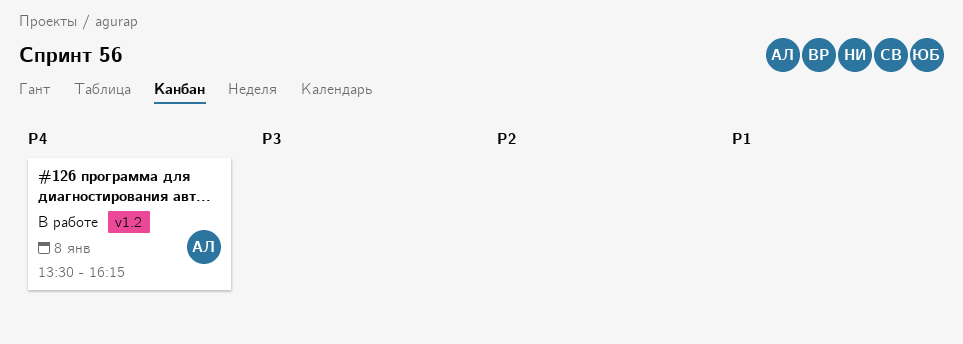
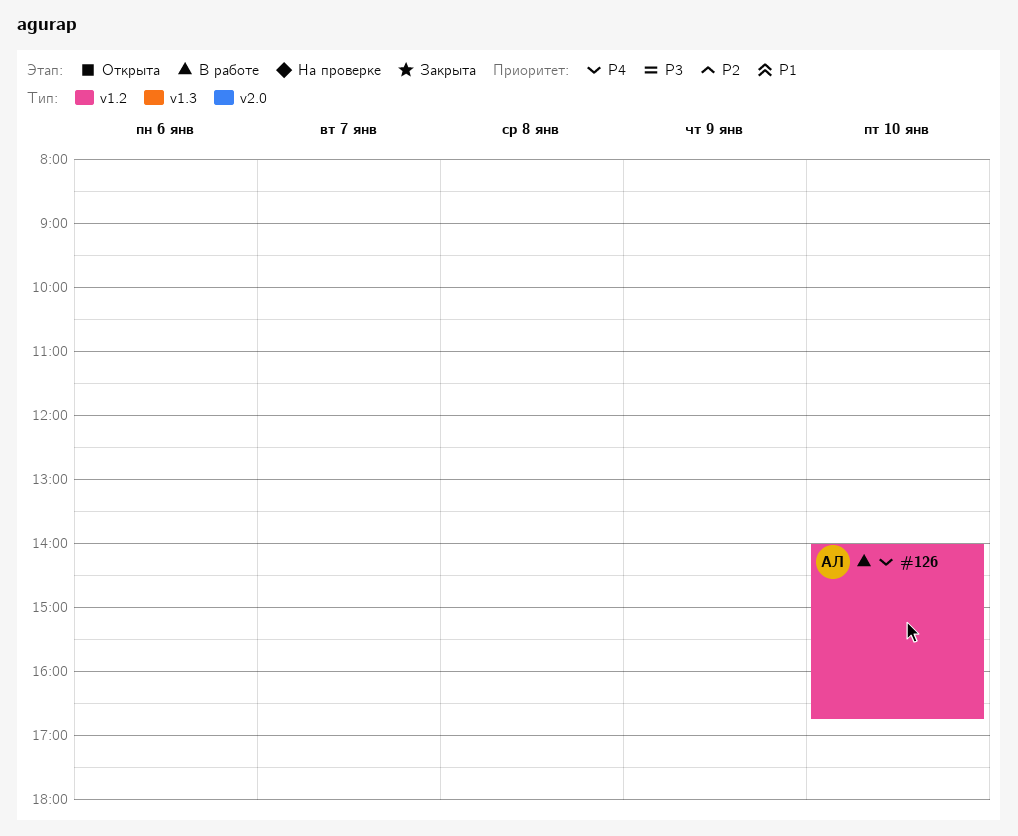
#126, day: Jan 8 -> Jan 10
#126, begins: 13:30 -> 14:00
#126, ends: 16:15 -> 16:45

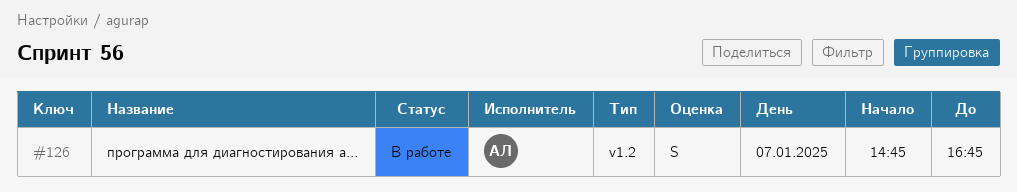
#126, day: Jan 10 -> Jan 7
#126, begins: 14:00 -> 14:45

